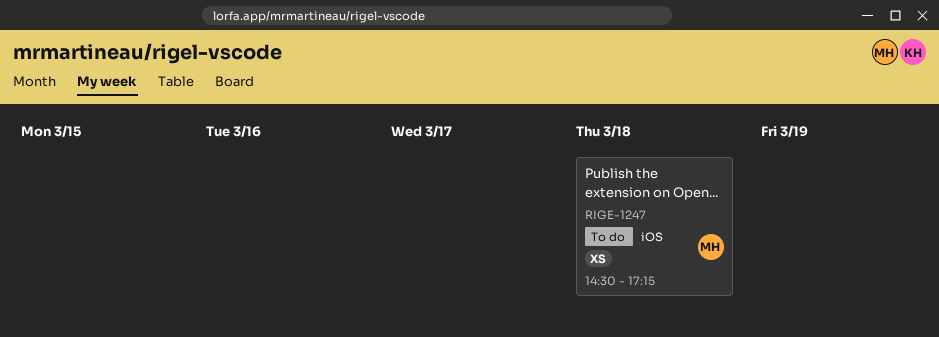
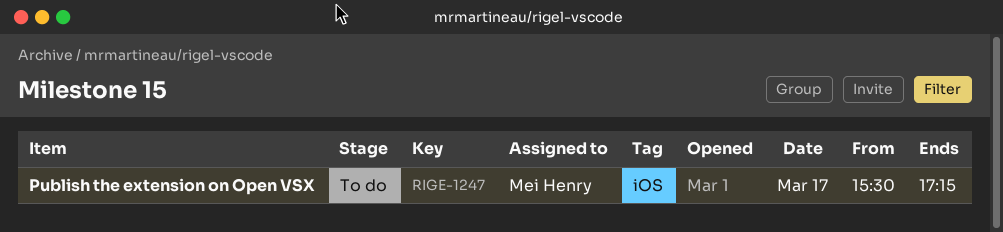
RIGE-1247, day: Mar 18 -> Mar 17
RIGE-1247, begins: 14:30 -> 15:30

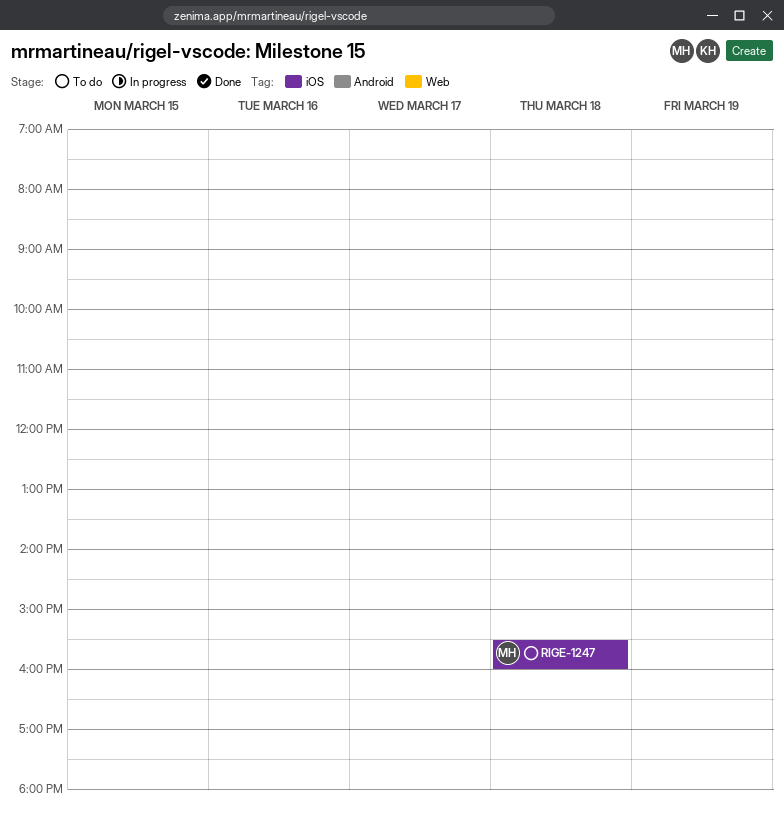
RIGE-1247, day: Mar 17 -> Mar 18
RIGE-1247, ends: 17:15 -> 16:00

